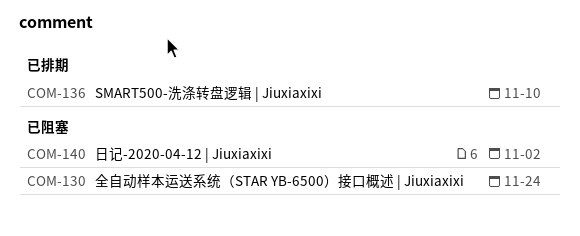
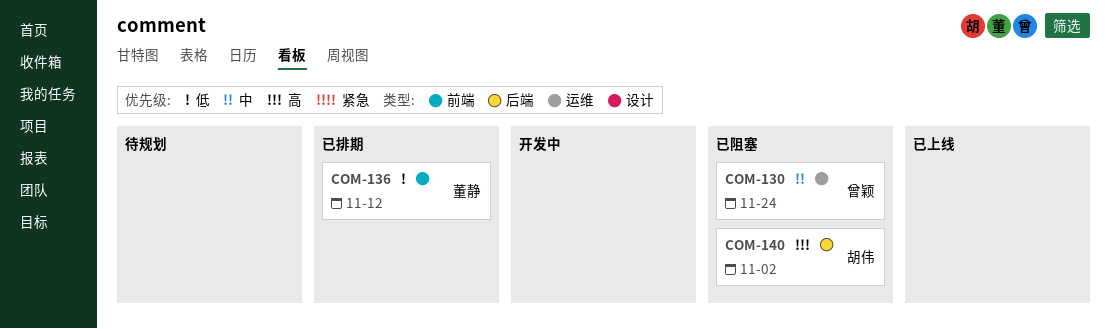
COM-136, due: Nov 10 -> Nov 12

